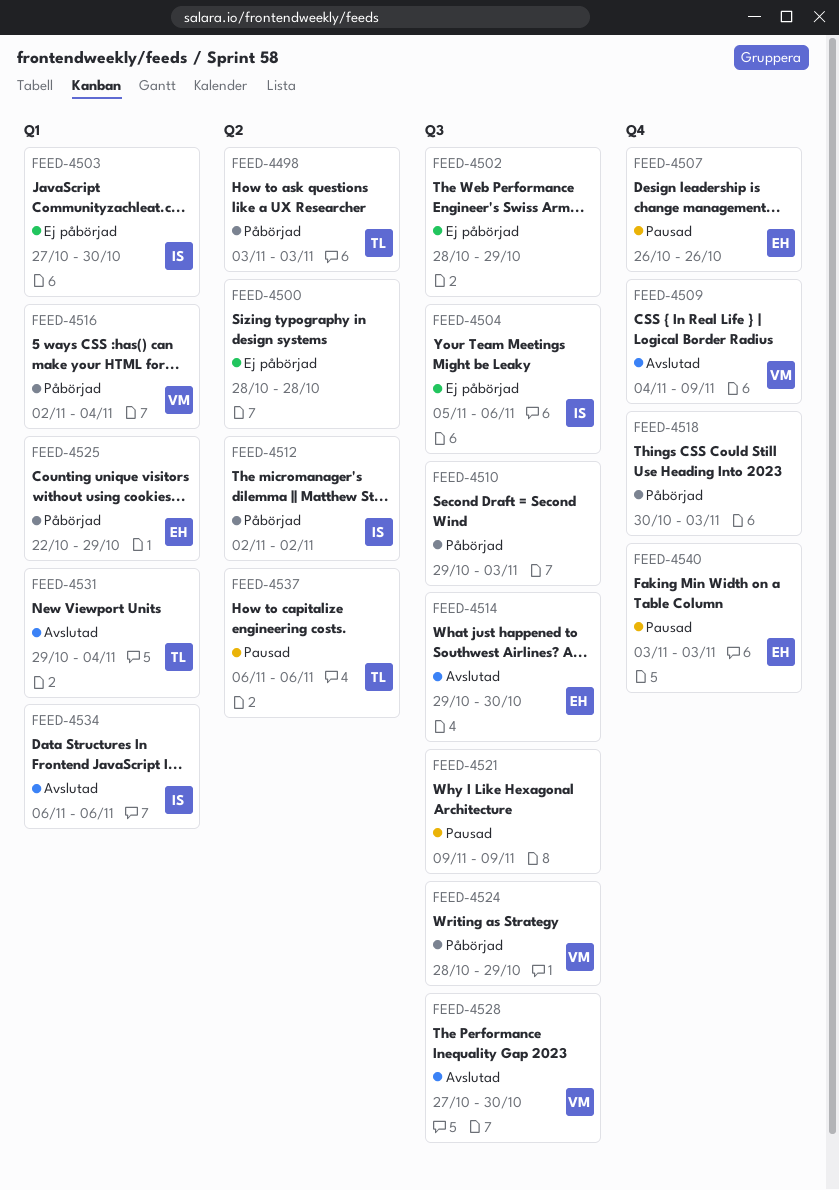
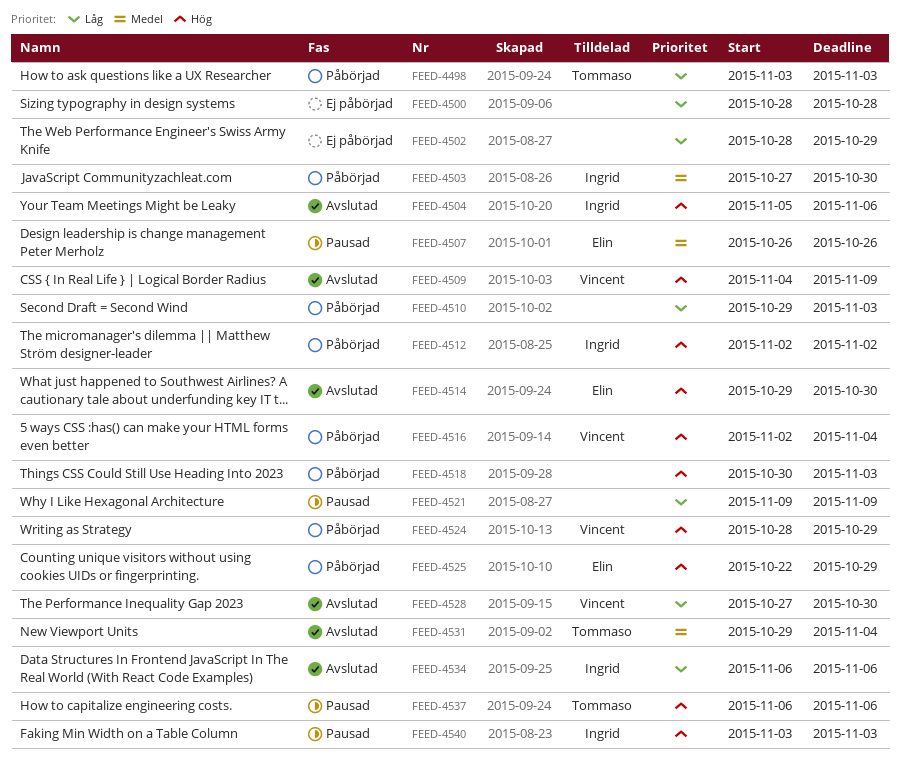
FEED-4503, status: Ej påbörjad -> Påbörjad
FEED-4504, status: Ej påbörjad -> Avslutad
FEED-4540, owner: Elin -> Ingrid

